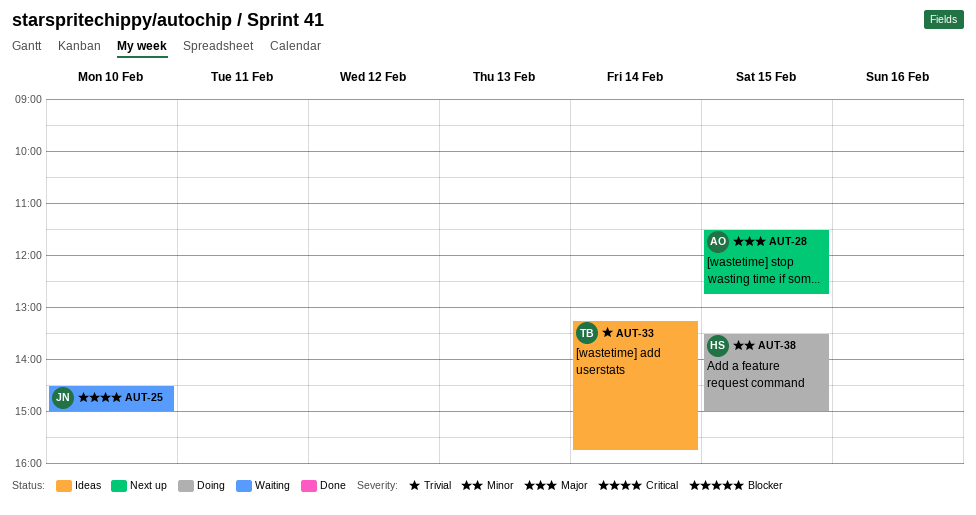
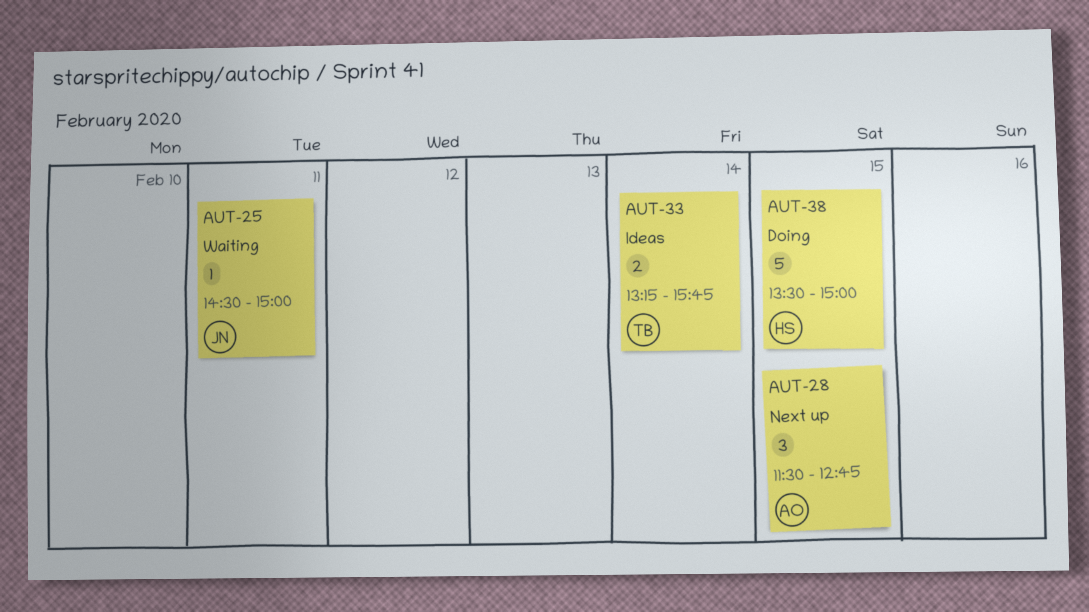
AUT-25, day: Feb 10 -> Feb 11

